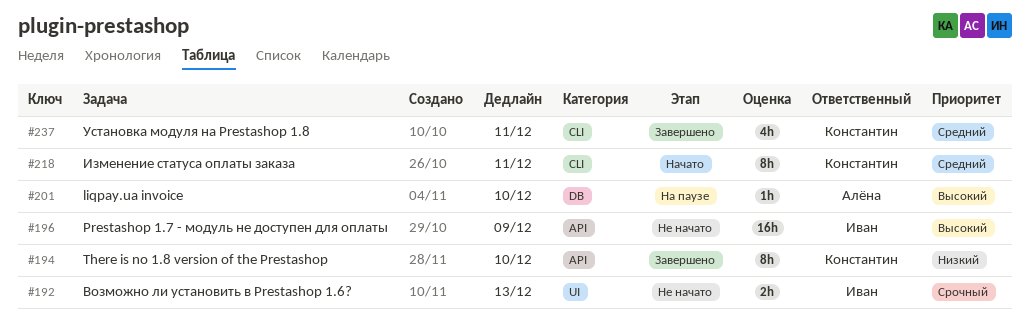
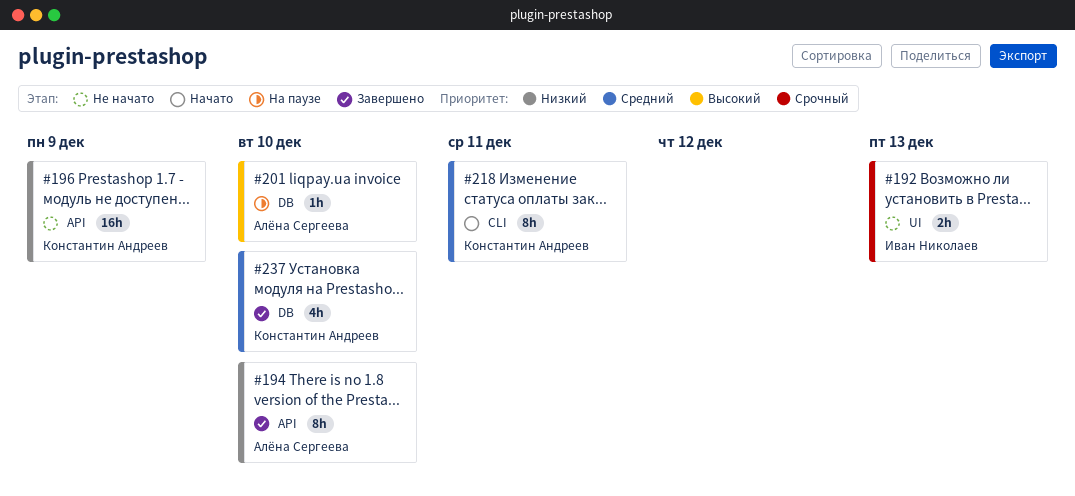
#194, owner: Константин Андреев -> Алёна Сергеева
#196, owner: Иван Николаев -> Константин Андреев
#196, priority: Высокий -> Низкий
#237, label: CLI -> DB
#237, due: Dec 11 -> Dec 10

